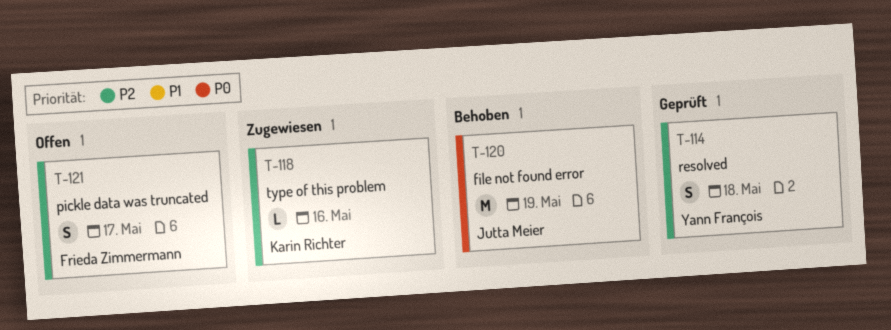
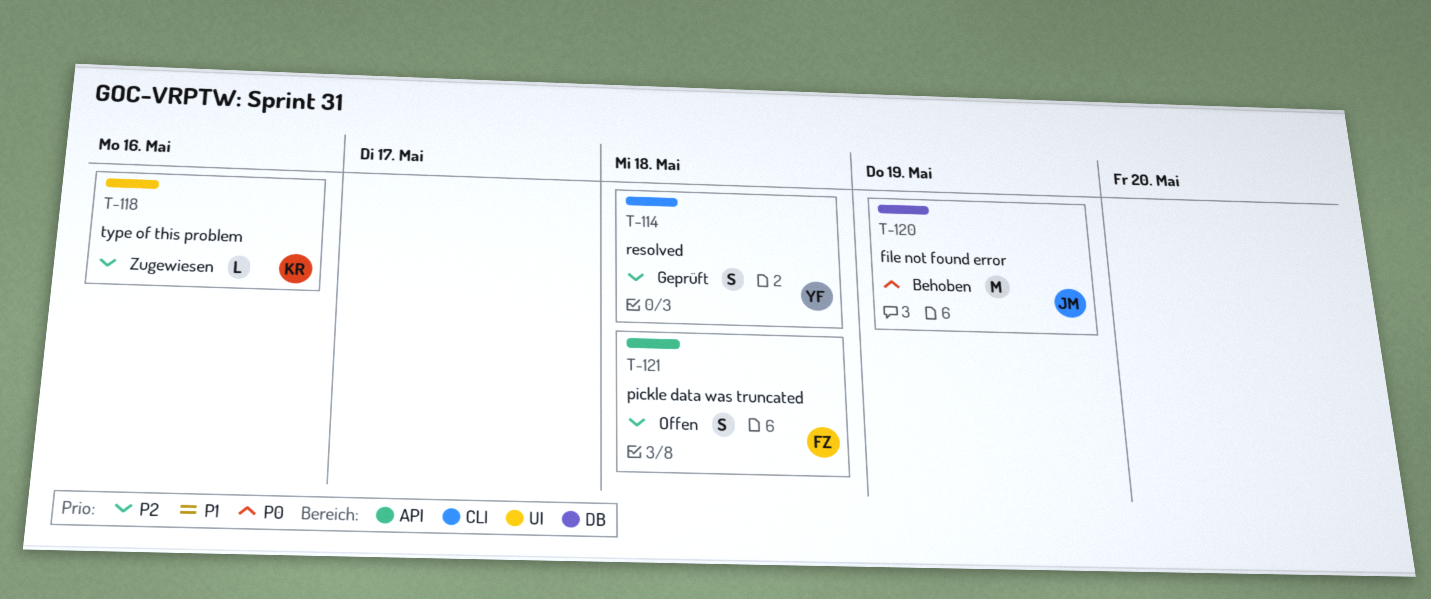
T-121, due: May 17 -> May 18

